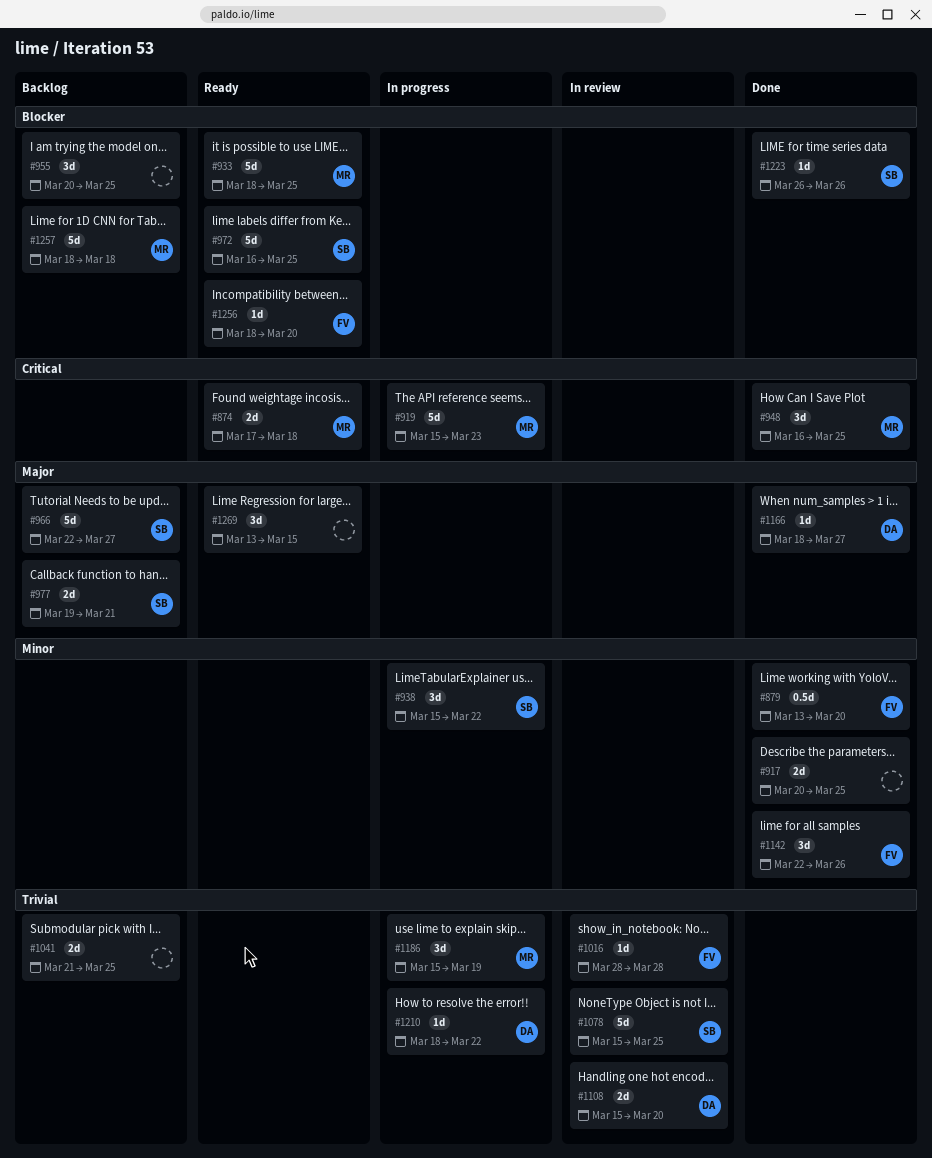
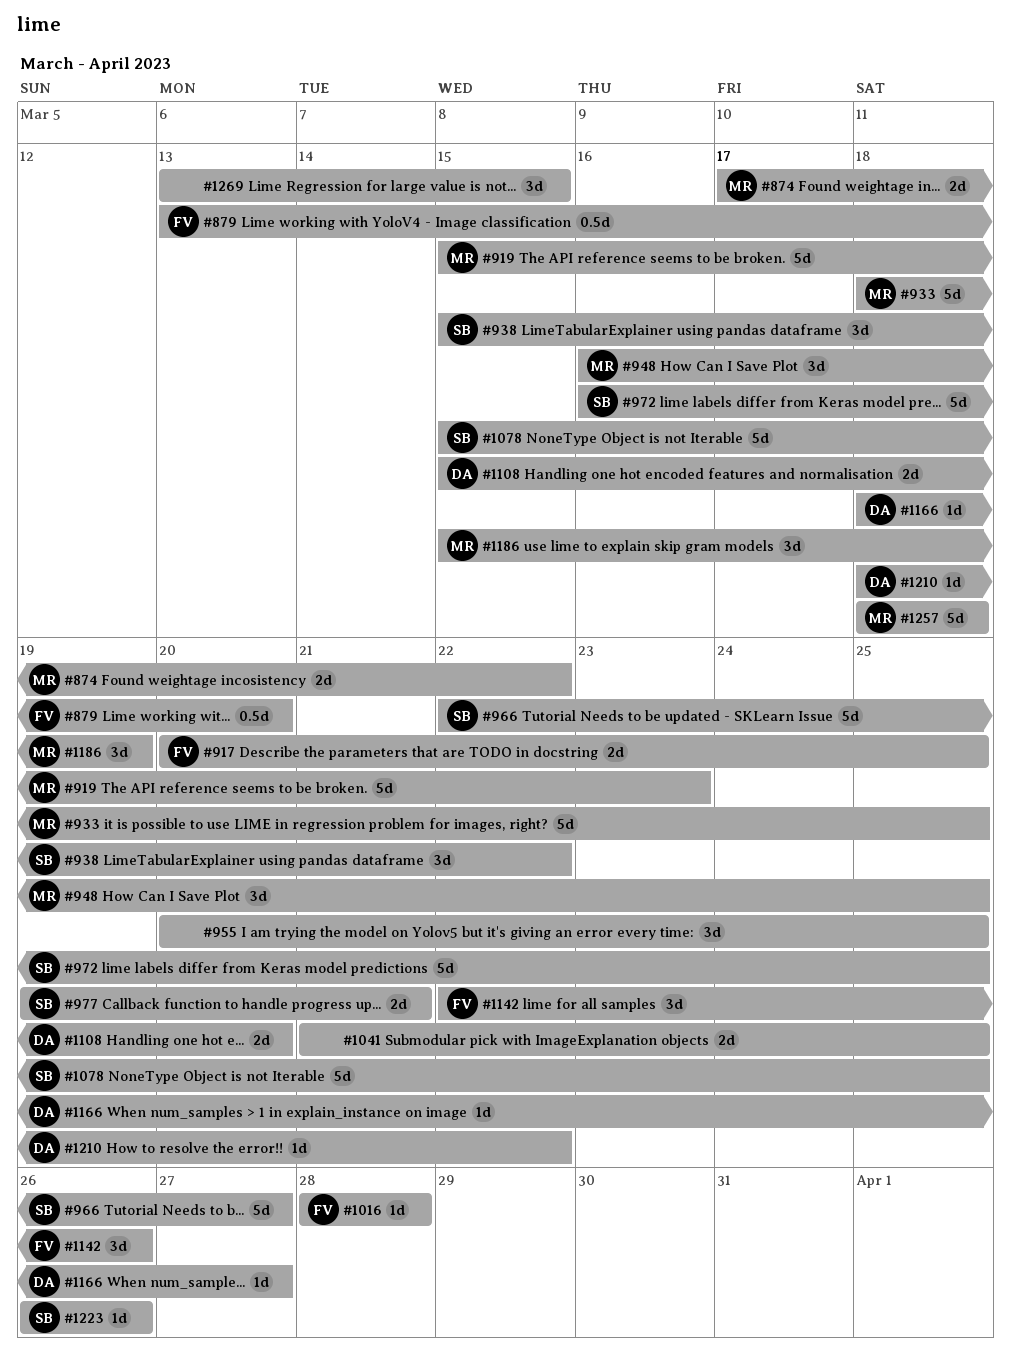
#874, due: Mar 18 -> Mar 22
#917, owner: none -> FV
#1256: present -> none

